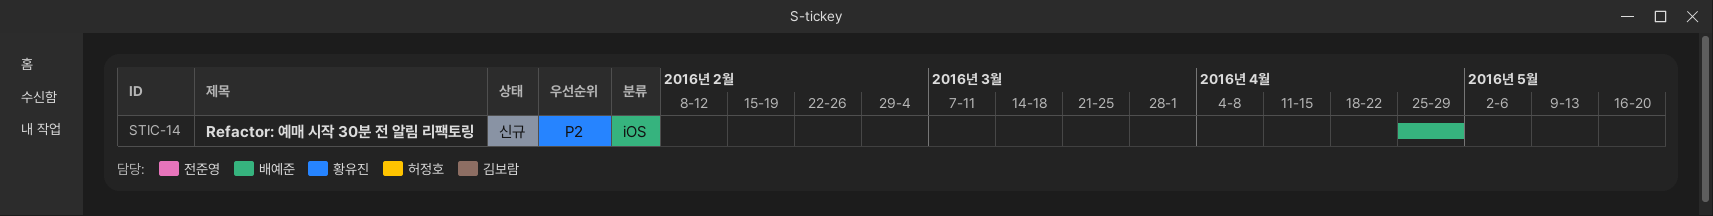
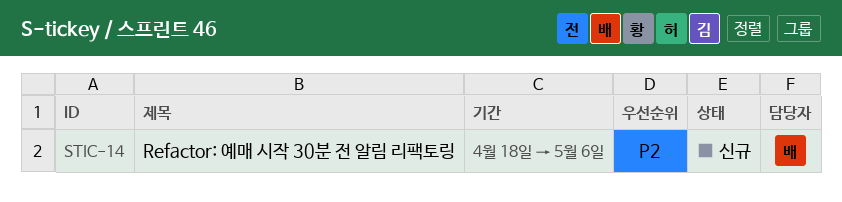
STIC-14, start: Apr 25 -> Apr 18
STIC-14, due: Apr 29 -> May 6

